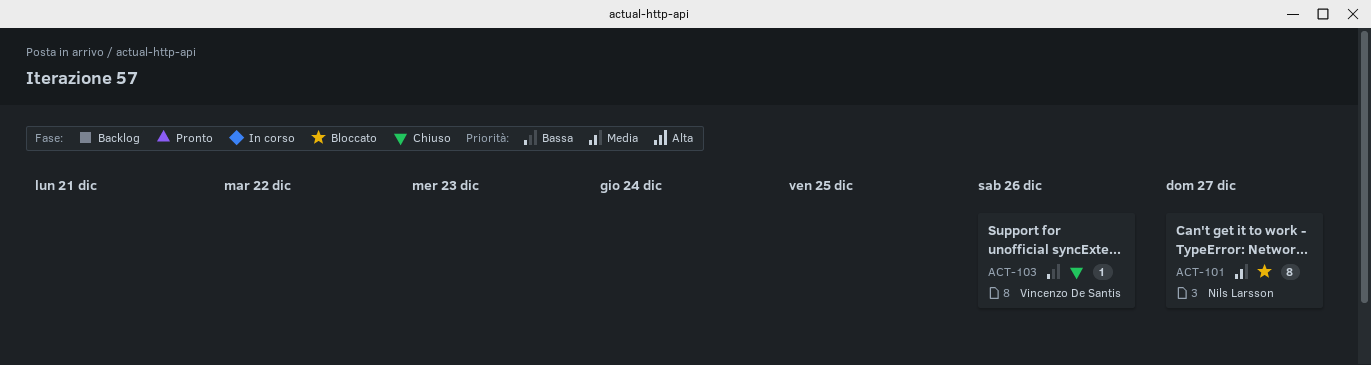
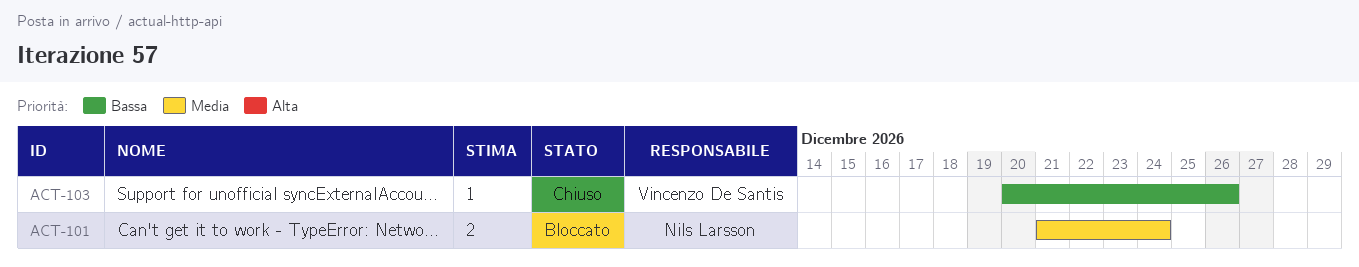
ACT-101, estimate: 8 -> 2
ACT-101, due: Dec 27 -> Dec 24

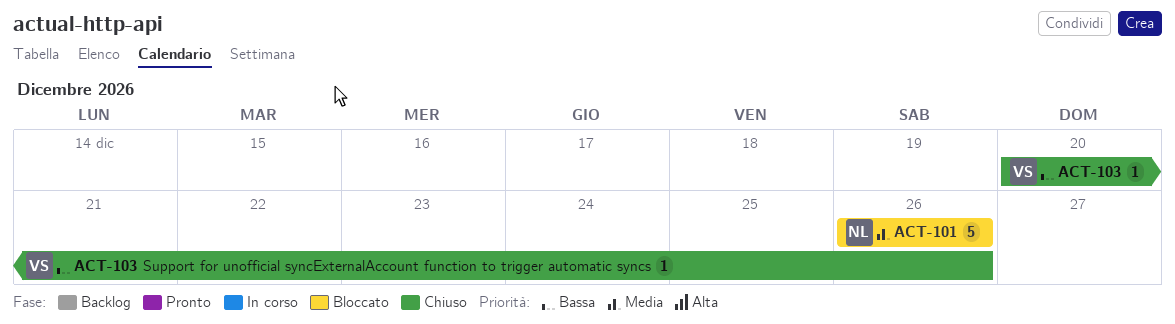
ACT-101, estimate: 2 -> 5
ACT-101, start: Dec 21 -> Dec 26
ACT-101, due: Dec 24 -> Dec 26

